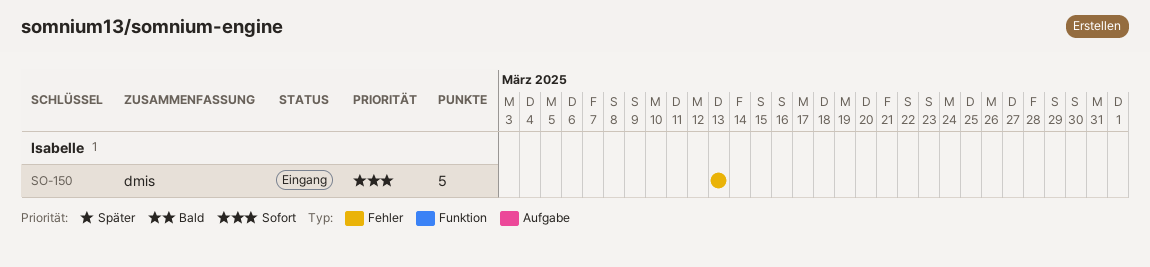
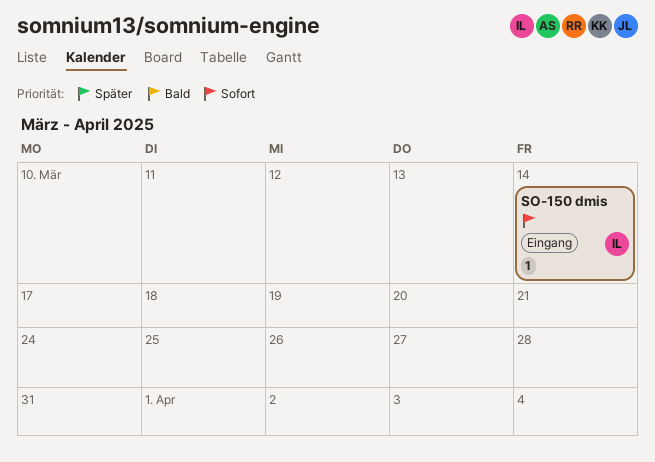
SO-150, estimate: 5 -> 1
SO-150, due: Mar 13 -> Mar 14

